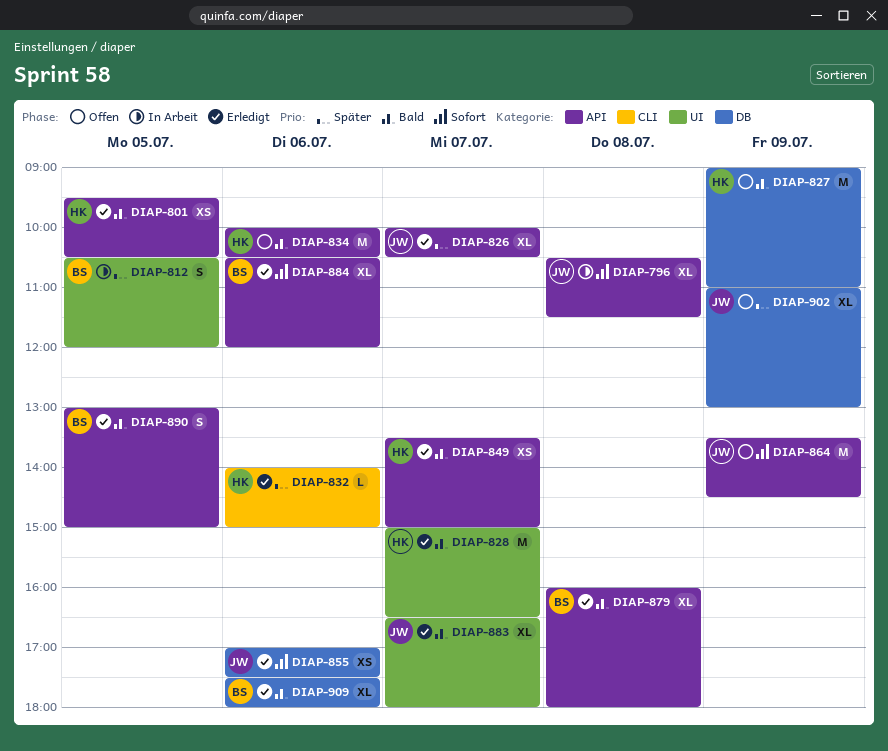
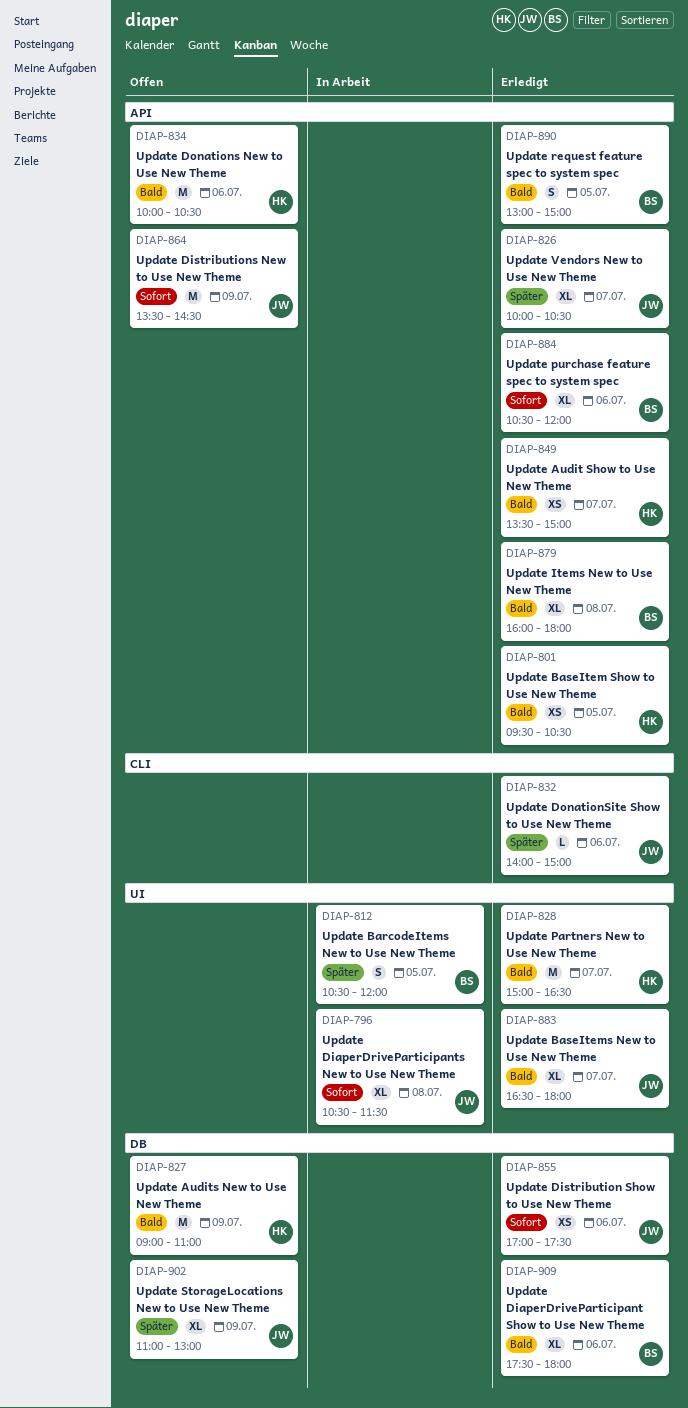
DIAP-796, label: API -> UI
DIAP-832, owner: HK -> JW

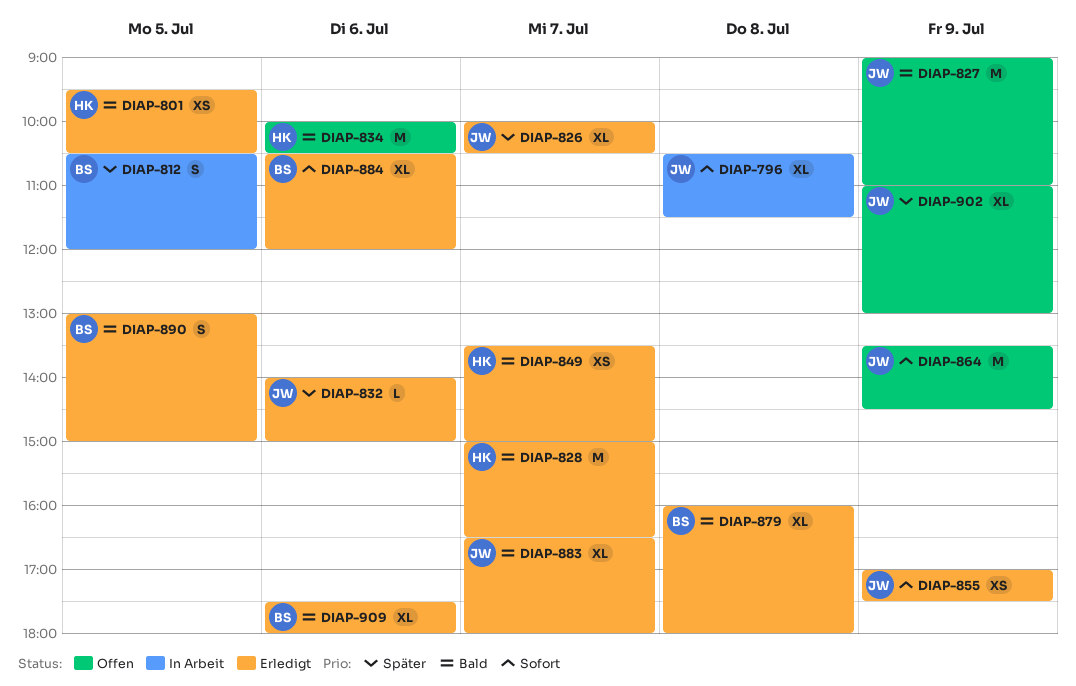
DIAP-827, owner: HK -> JW
DIAP-855, day: Jul 6 -> Jul 9

